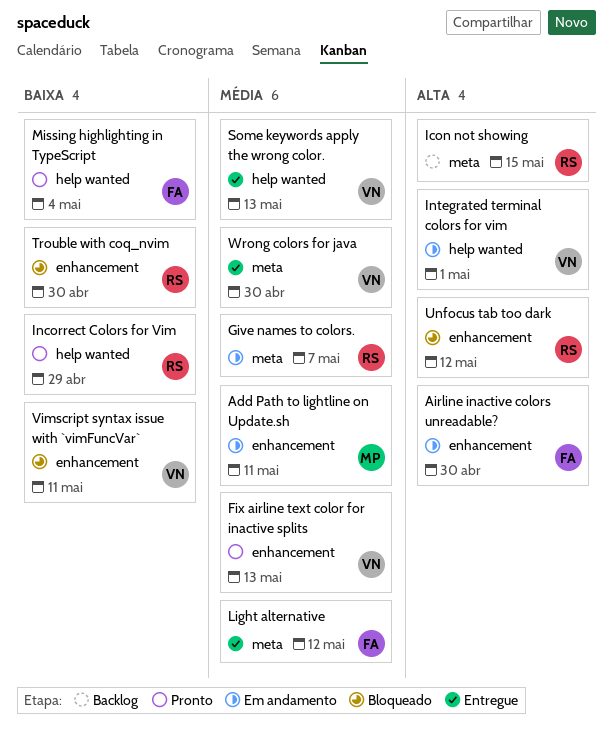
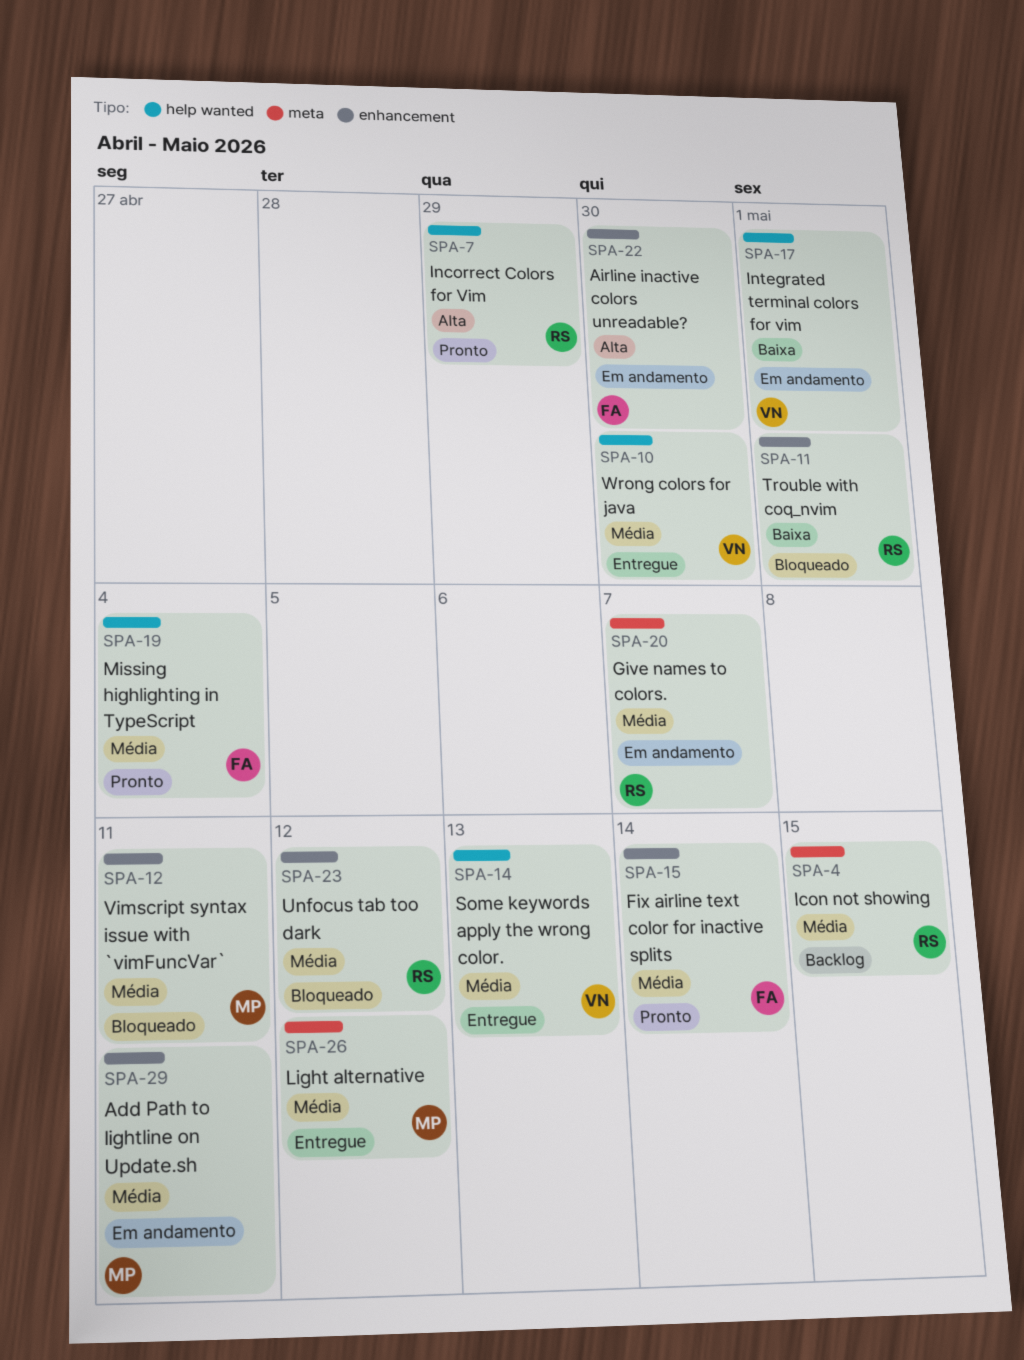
Fix airline text color for inactive splits, owner: VN -> FA
Fix airline text color for inactive splits, due: May 13 -> May 14
Icon not showing, priority: Alta -> Média
Incorrect Colors for Vim, priority: Baixa -> Alta
Integrated terminal colors for vim, priority: Alta -> Baixa
Light alternative, owner: FA -> MP
Missing highlighting in TypeScript, priority: Baixa -> Média
Trouble with coq_nvim, due: Apr 30 -> May 1
Unfocus tab too dark, priority: Alta -> Média
Vimscript syntax issue with `vimFuncVar`, owner: VN -> MP
Vimscript syntax issue with `vimFuncVar`, priority: Baixa -> Média
Wrong colors for java, label: meta -> help wanted

